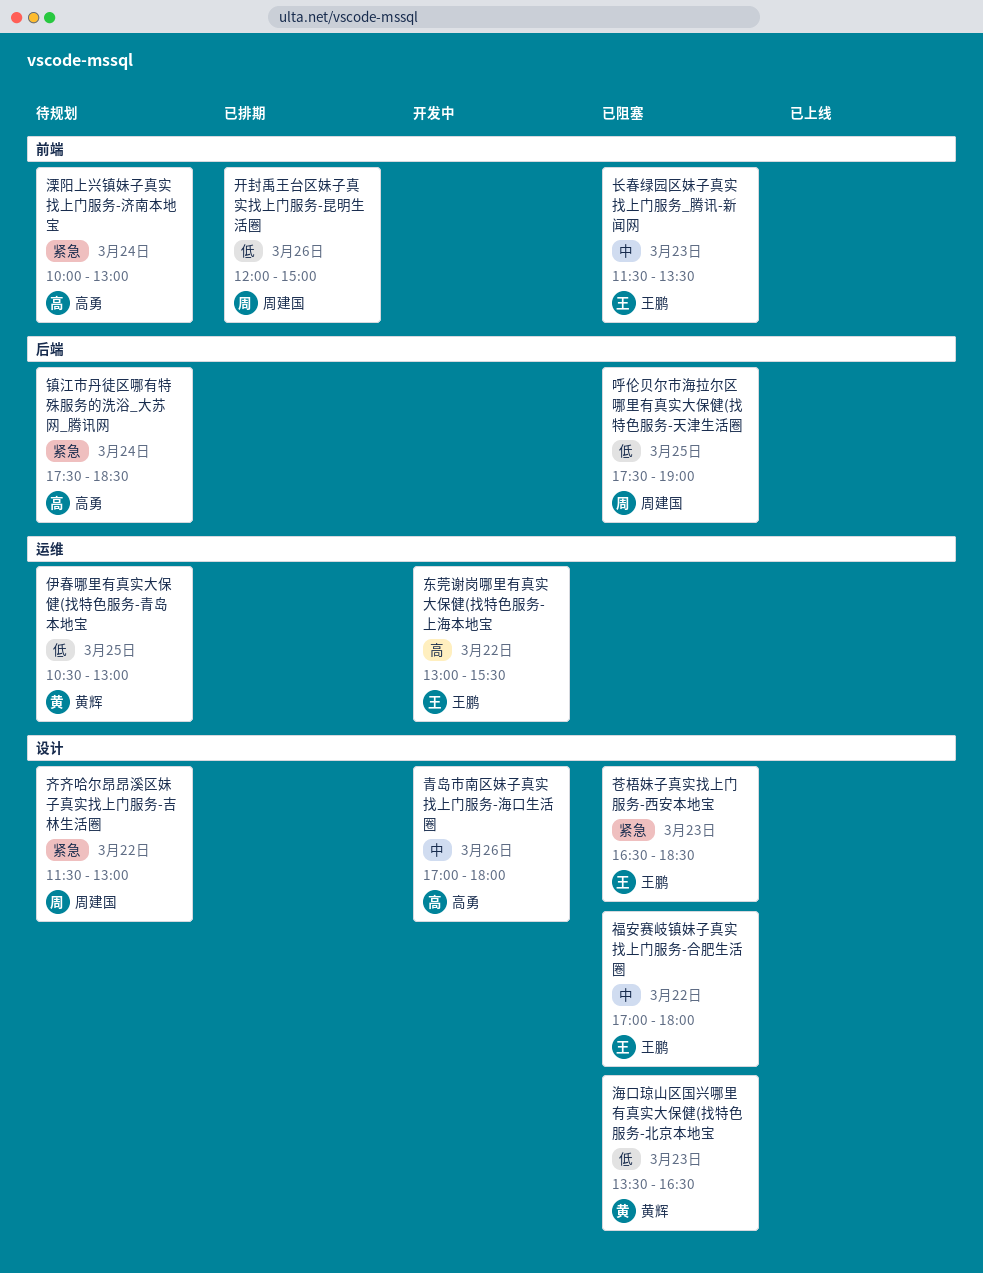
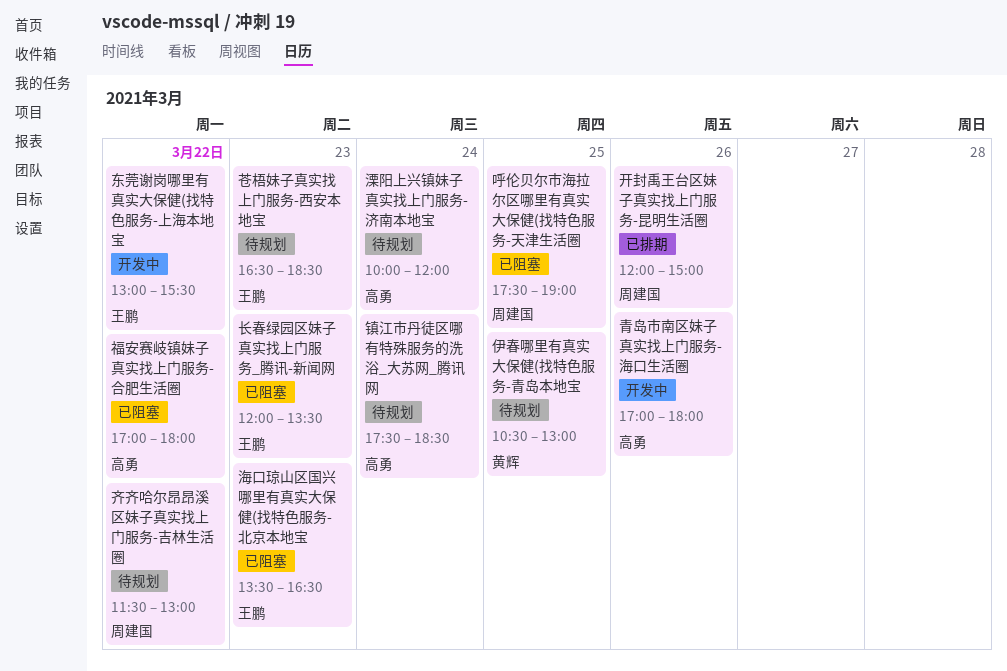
海口琼山区国兴哪里有真实大保健(找特色服务-北京本地宝, owner: 黄辉 -> 王鹏
溧阳上兴镇妹子真实找上门服务-济南本地宝, ends: 13:00 -> 12:00
福安赛岐镇妹子真实找上门服务-合肥生活圈, owner: 王鹏 -> 高勇
苍梧妹子真实找上门服务-西安本地宝, status: 已阻塞 -> 待规划
长春绿园区妹子真实找上门服务_腾讯-新闻网, begins: 11:30 -> 12:00

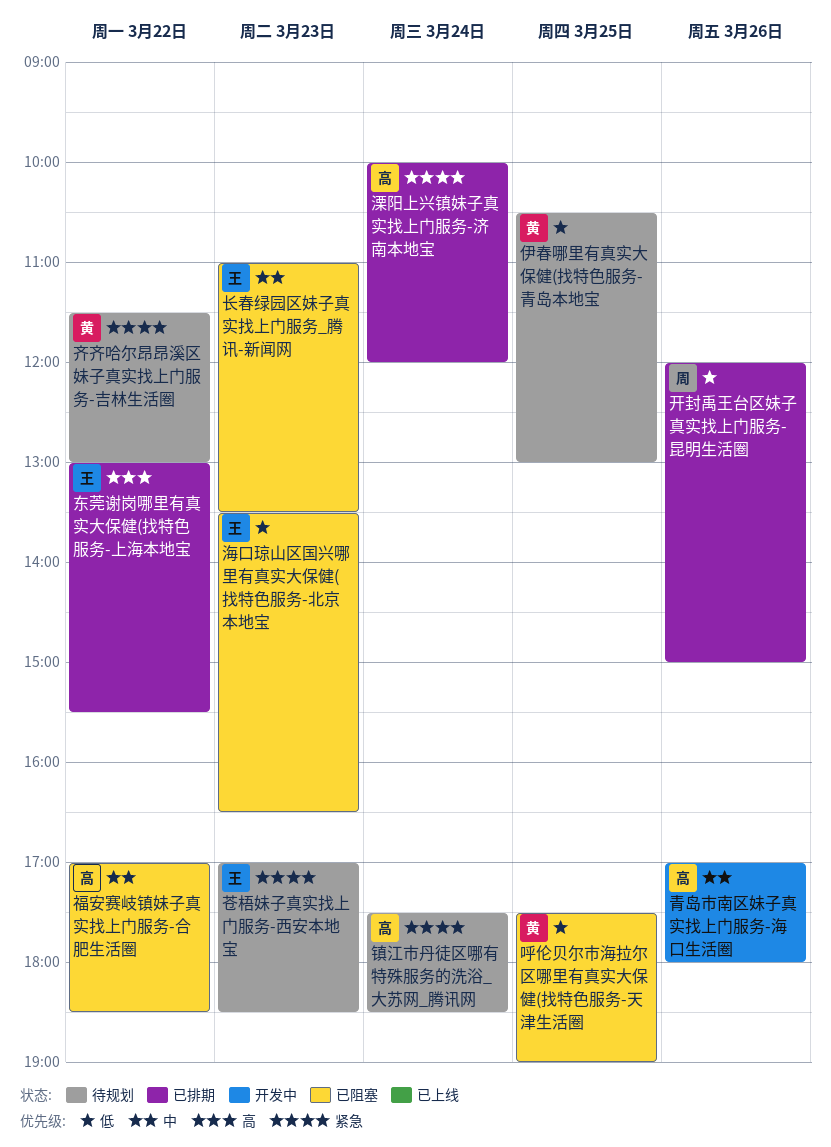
东莞谢岗哪里有真实大保健(找特色服务-上海本地宝, status: 开发中 -> 已排期
呼伦贝尔市海拉尔区哪里有真实大保健(找特色服务-天津生活圈, owner: 周建国 -> 黄辉
溧阳上兴镇妹子真实找上门服务-济南本地宝, status: 待规划 -> 已排期
福安赛岐镇妹子真实找上门服务-合肥生活圈, ends: 18:00 -> 18:30
苍梧妹子真实找上门服务-西安本地宝, begins: 16:30 -> 17:00
长春绿园区妹子真实找上门服务_腾讯-新闻网, begins: 12:00 -> 11:00
齐齐哈尔昂昂溪区妹子真实找上门服务-吉林生活圈, owner: 周建国 -> 黄辉

